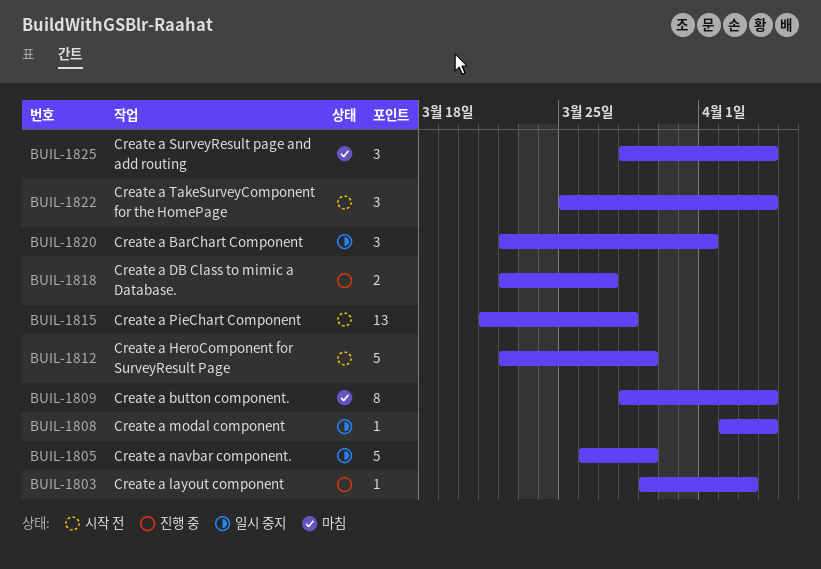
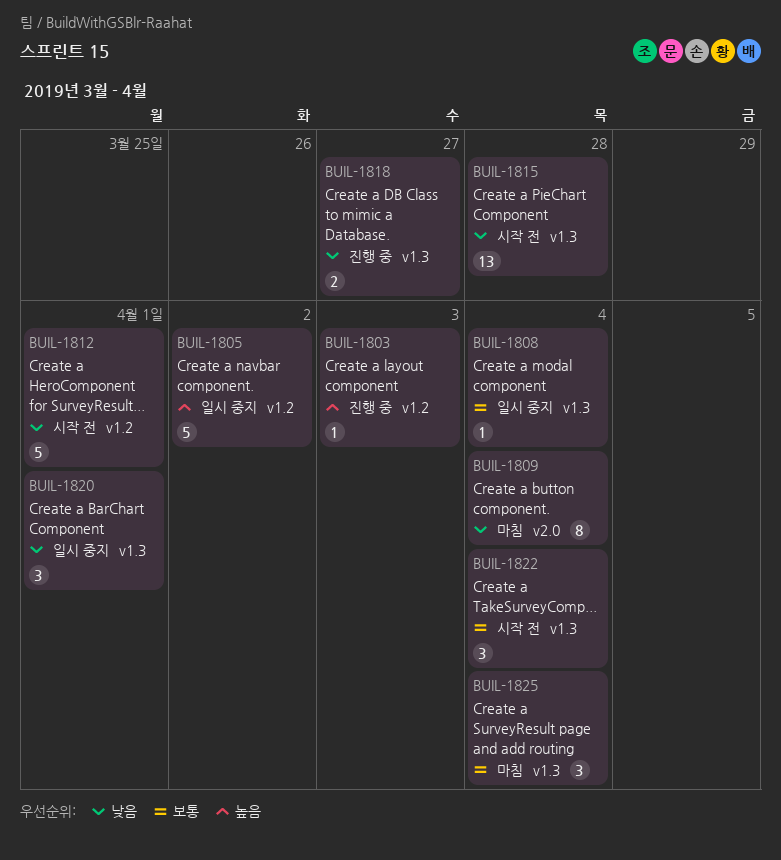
BUIL-1805, due: Mar 29 -> Apr 2
BUIL-1812, due: Mar 29 -> Apr 1

